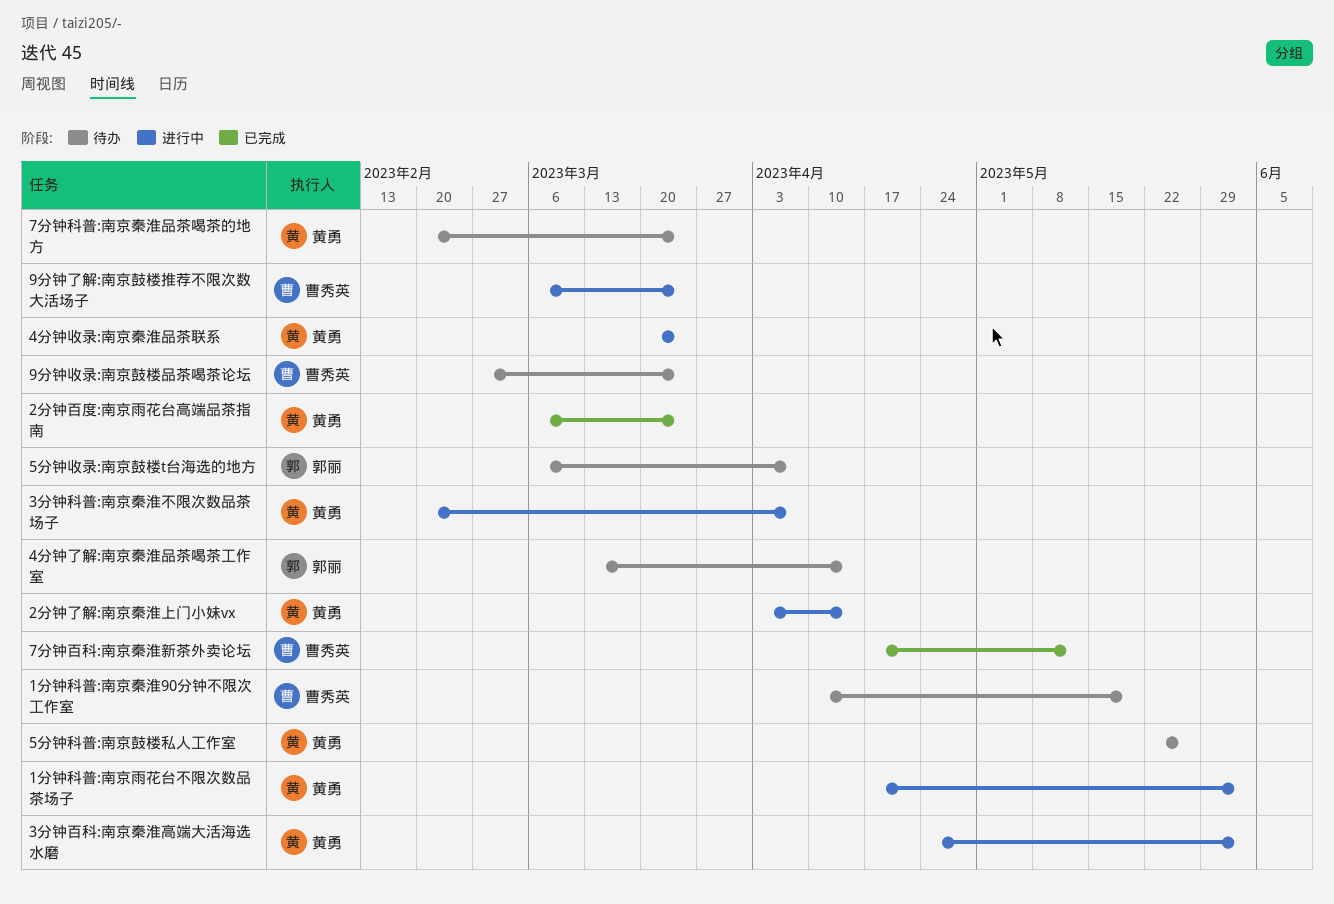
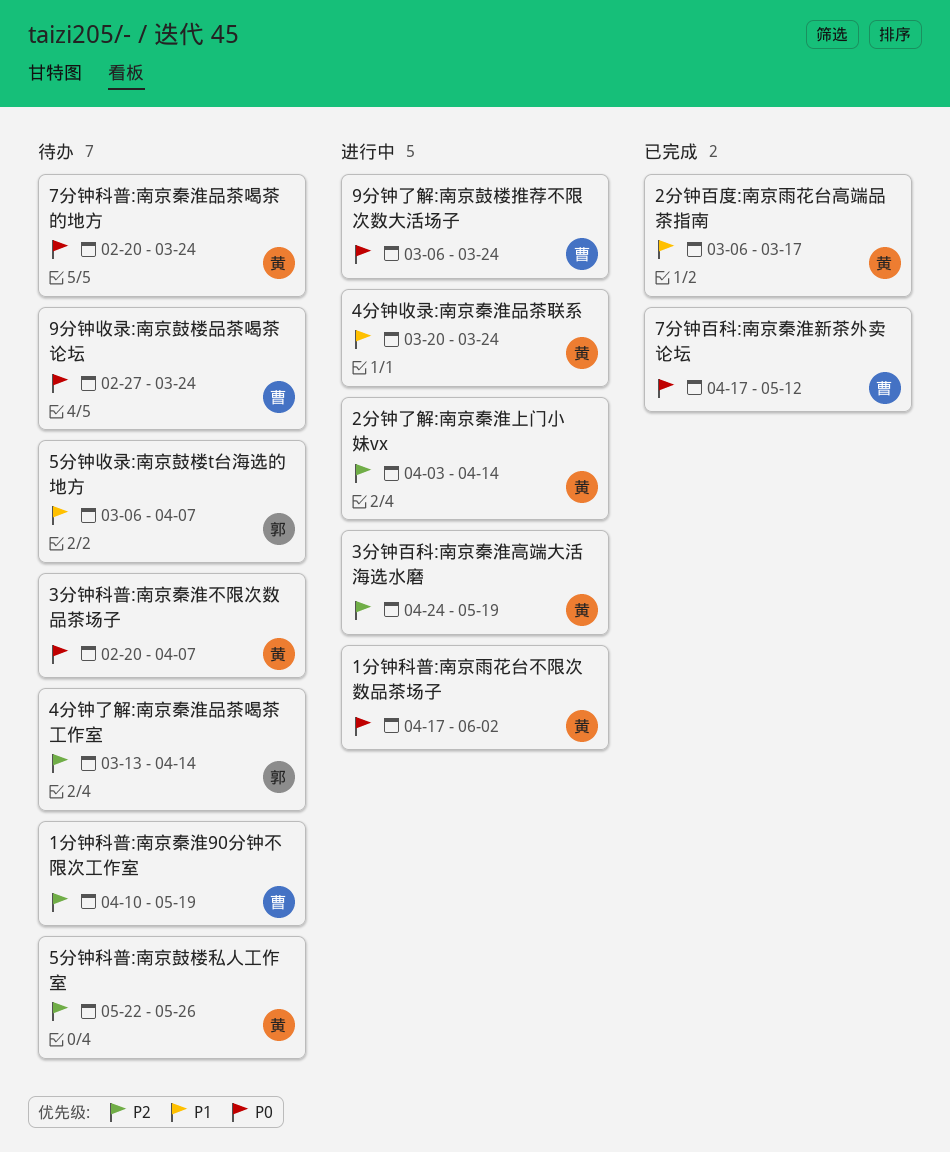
2分钟百度:南京雨花台高端品茶指南, due: Mar 24 -> Mar 17
3分钟百科:南京秦淮高端大活海选水磨, due: Jun 2 -> May 19
3分钟科普:南京秦淮不限次数品茶场子, status: 进行中 -> 待办

